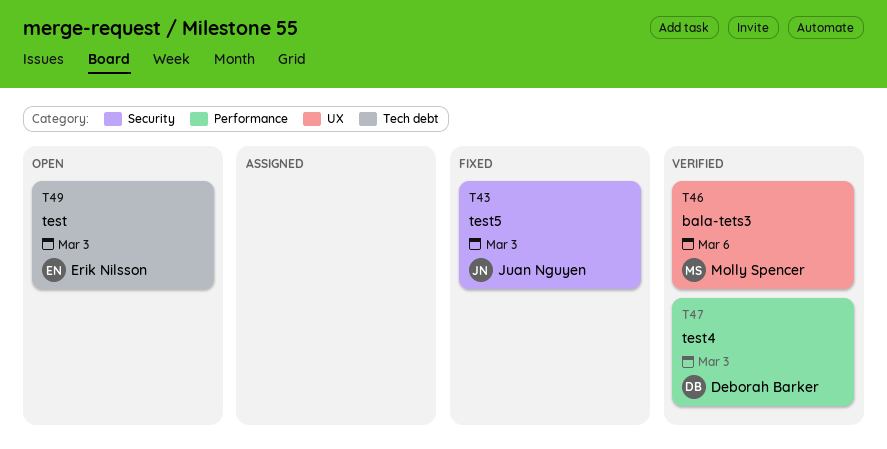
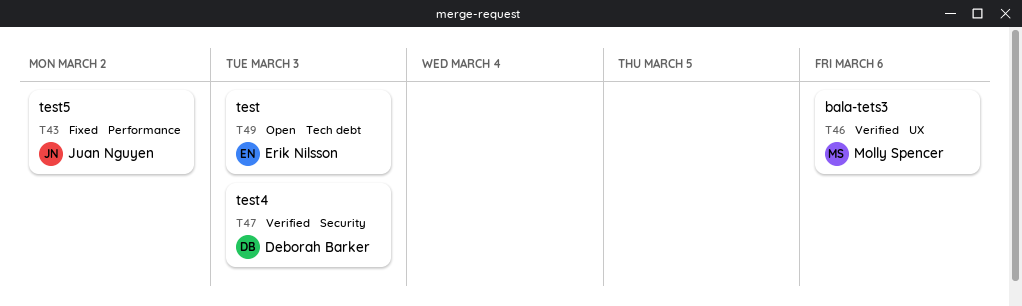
T43, label: Security -> Performance
T43, due: Mar 3 -> Mar 2
T47, label: Performance -> Security

